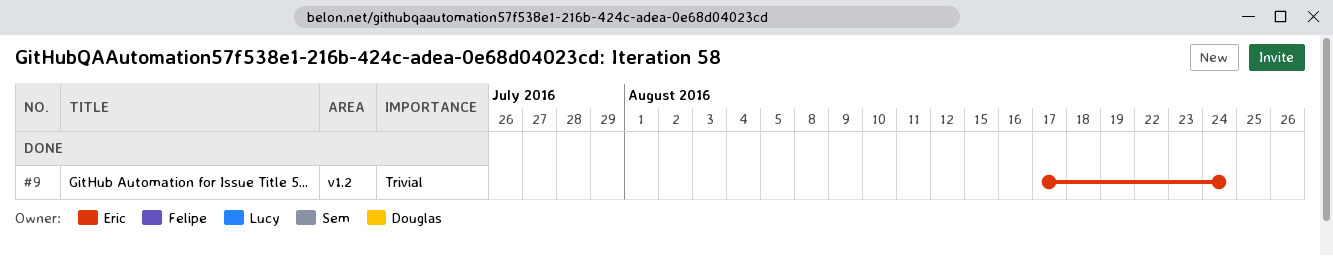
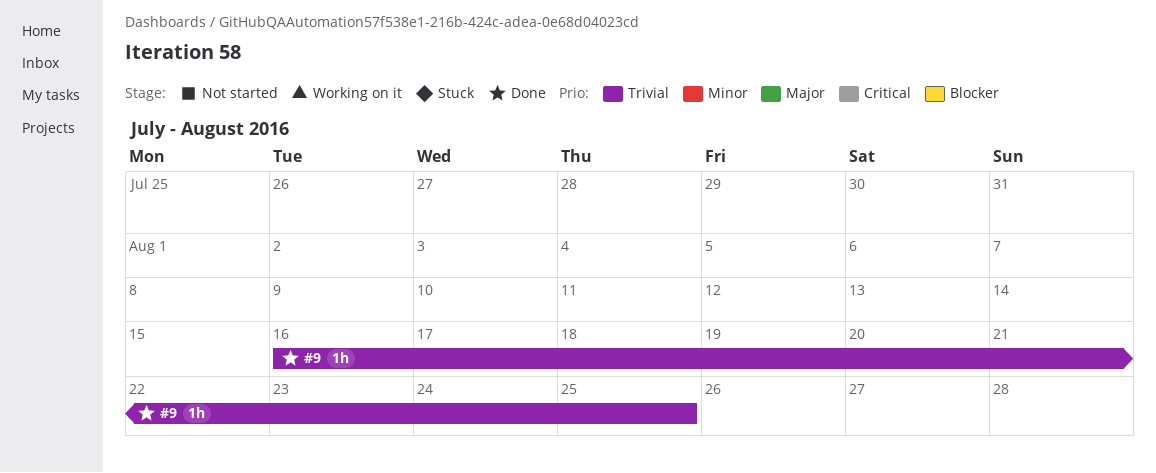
#9, start: Aug 17 -> Aug 16
#9, due: Aug 24 -> Aug 25

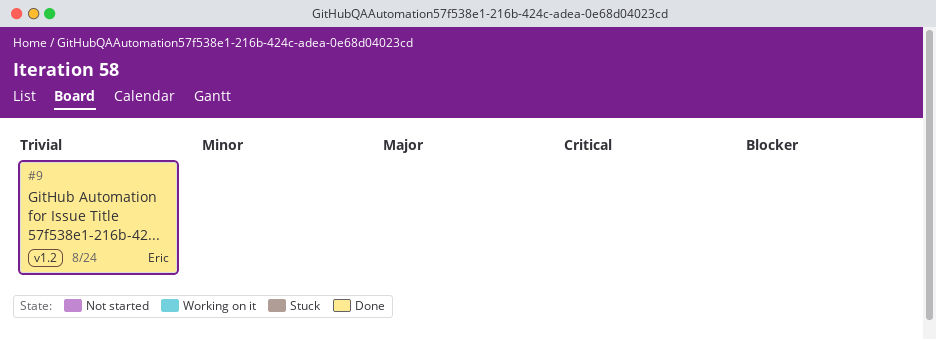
#9, due: Aug 25 -> Aug 24

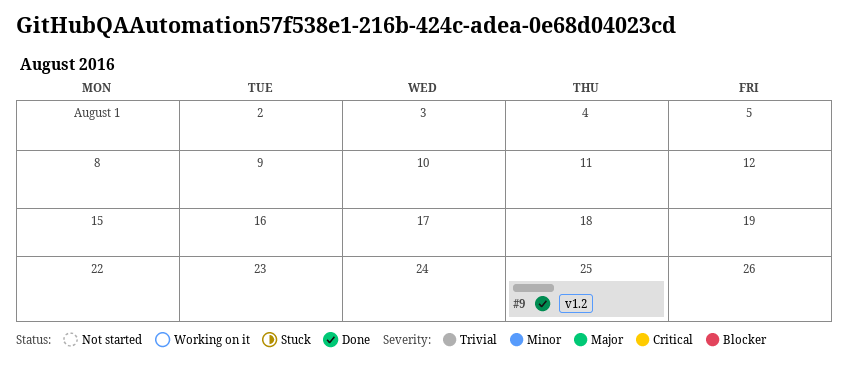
#9, due: Aug 24 -> Aug 25

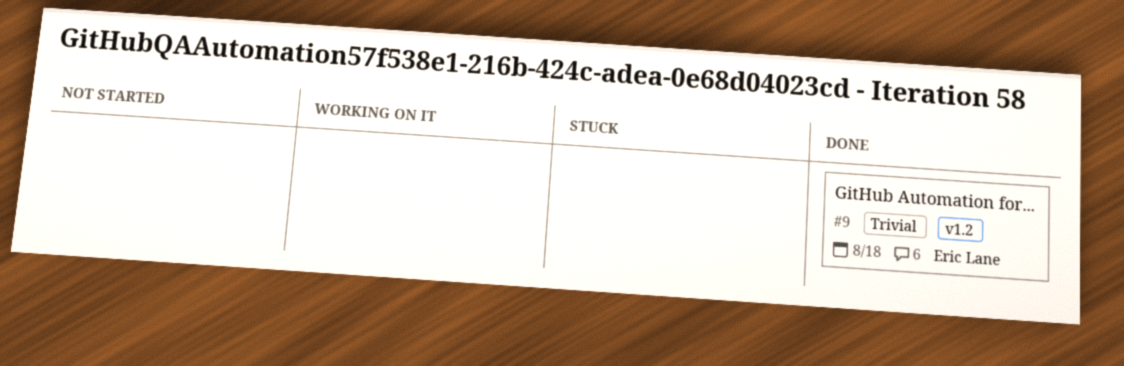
#9, due: Aug 25 -> Aug 18

